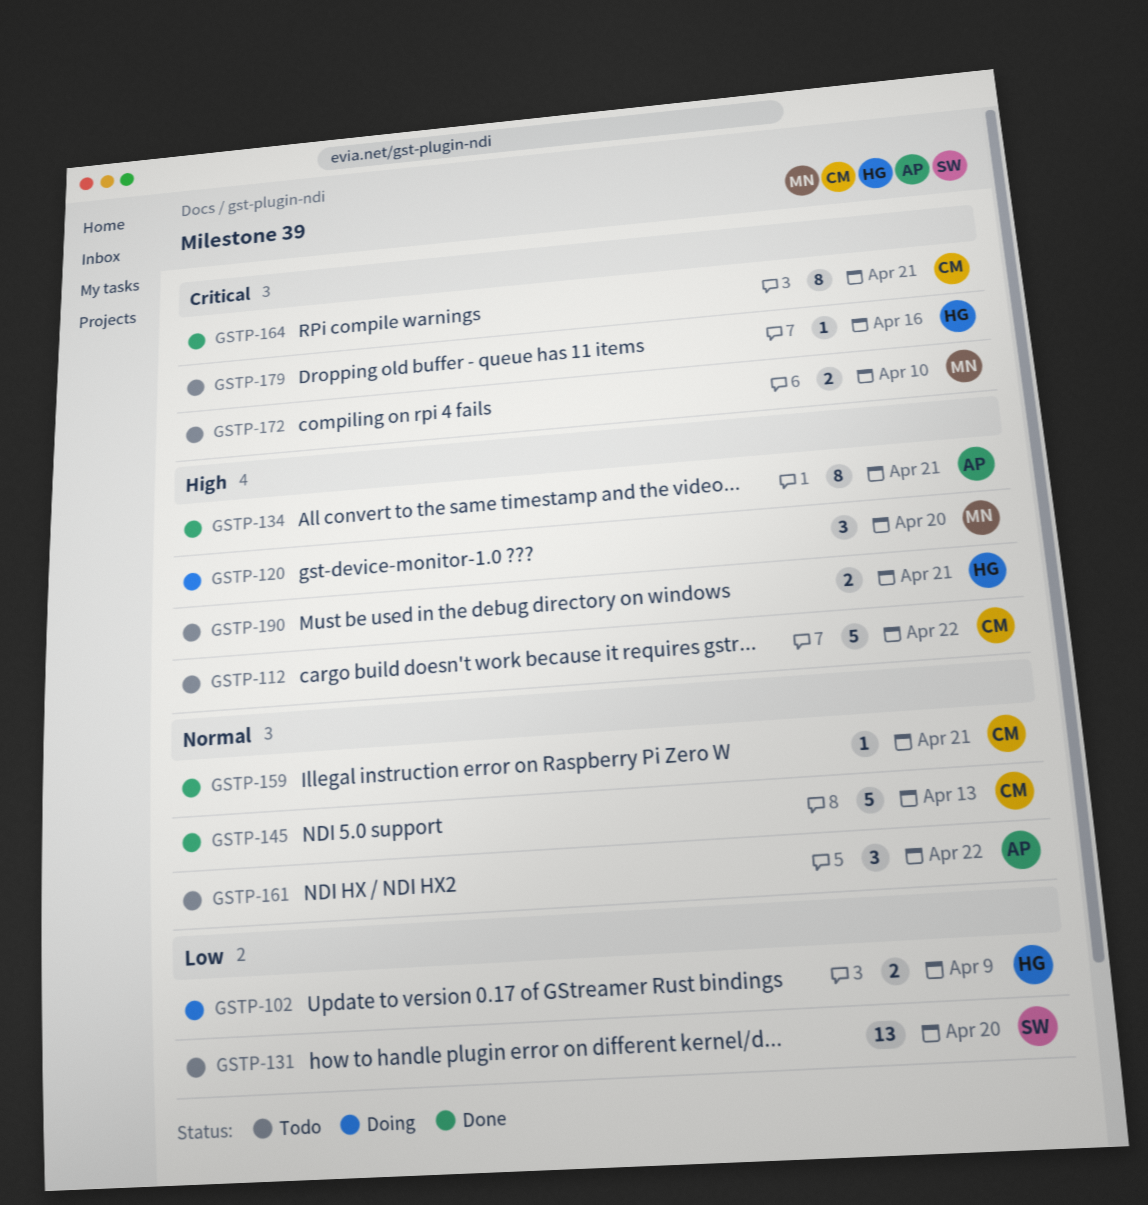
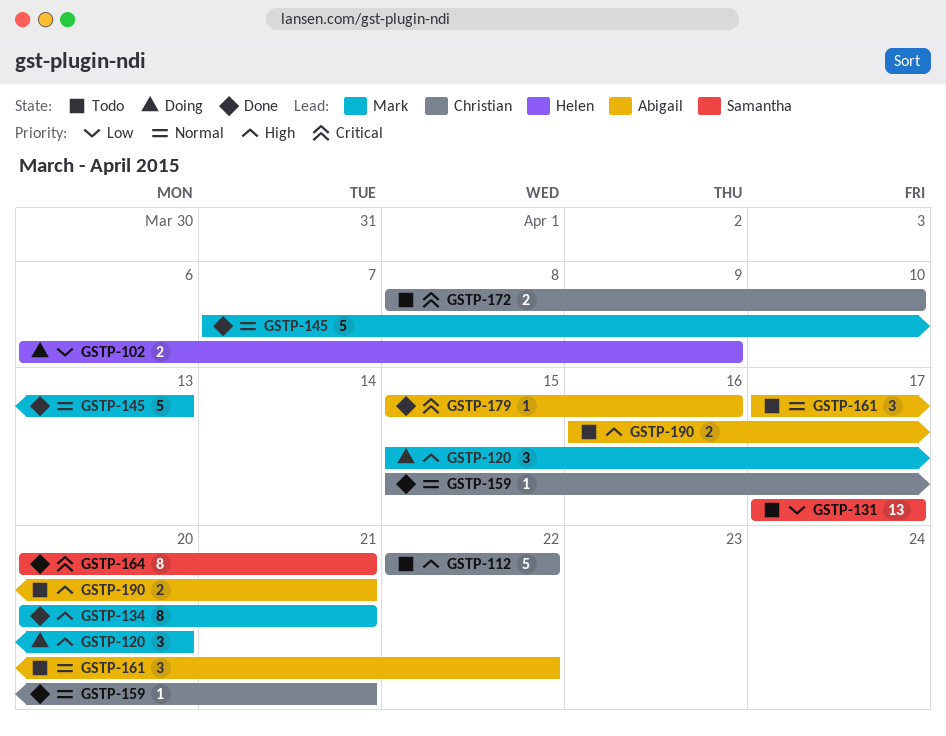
GSTP-131, due: Apr 20 -> Apr 17
GSTP-134, owner: Abigail -> Mark
GSTP-145, owner: Christian -> Mark
GSTP-164, owner: Christian -> Samantha
GSTP-172, owner: Mark -> Christian
GSTP-179, status: Todo -> Done
GSTP-179, owner: Helen -> Abigail
GSTP-190, owner: Helen -> Abigail

